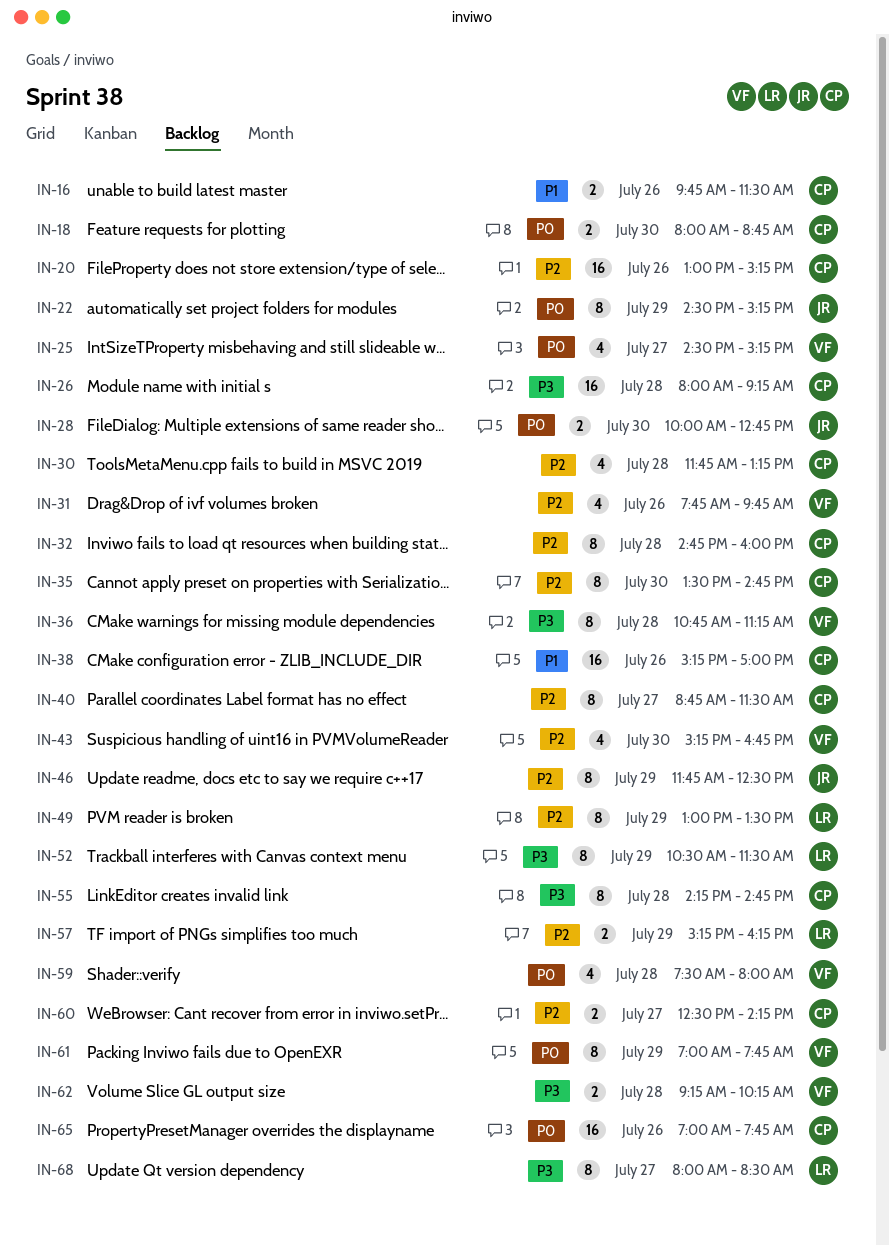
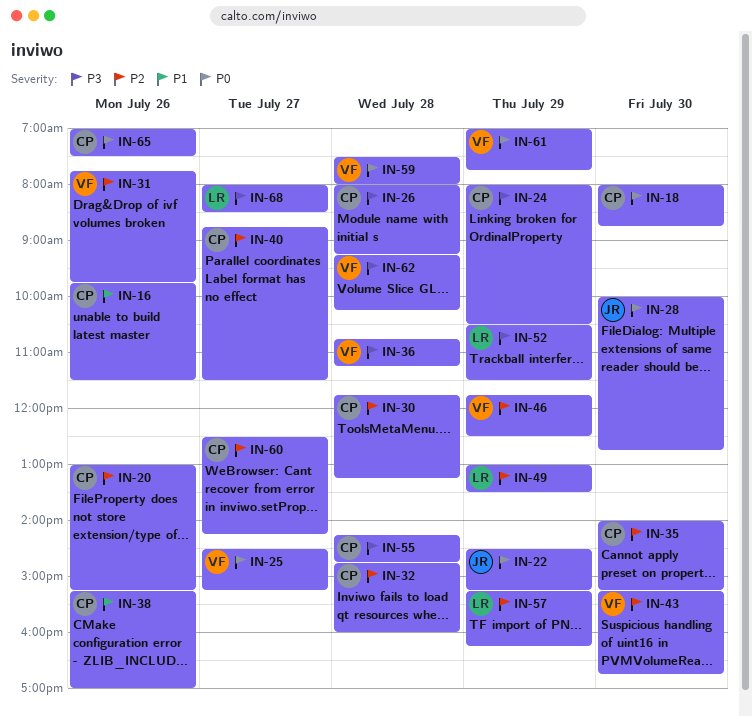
IN-24: none -> present
IN-35, begins: 13:30 -> 14:00
IN-35, ends: 14:45 -> 15:15
IN-46, owner: JR -> VF
IN-65, ends: 07:45 -> 07:30

